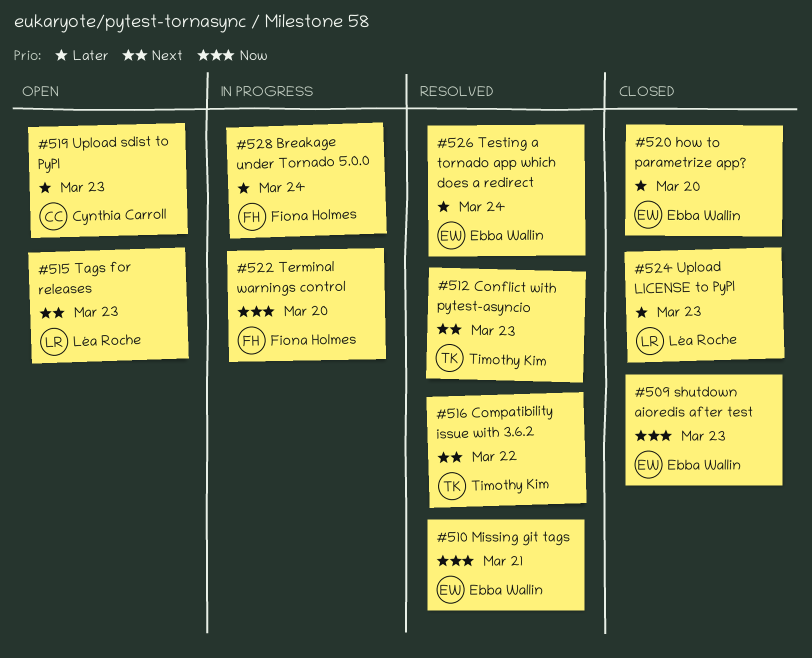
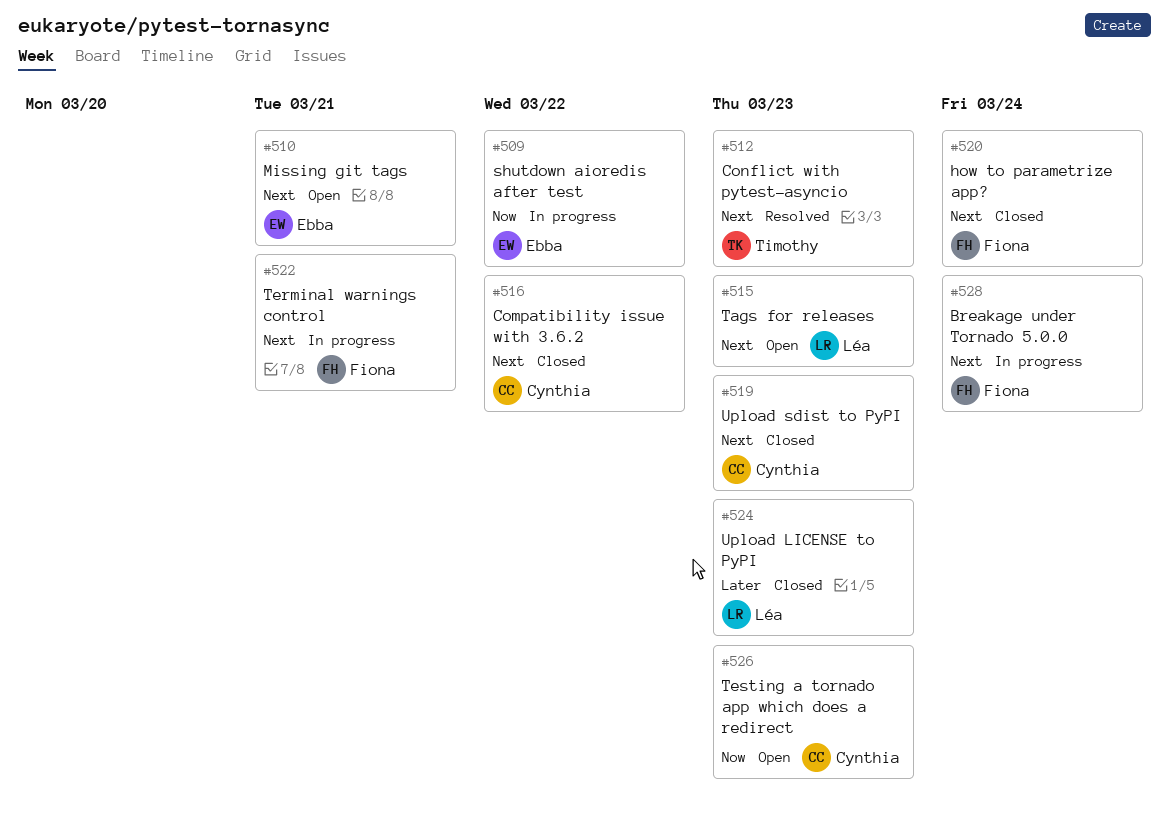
#509, status: Closed -> In progress
#509, due: Mar 23 -> Mar 22
#510, status: Resolved -> Open
#510, priority: Now -> Next
#516, status: Resolved -> Closed
#516, owner: Timothy Kim -> Cynthia Carroll
#519, status: Open -> Closed
#519, priority: Later -> Next
#520, owner: Ebba Wallin -> Fiona Holmes
#520, priority: Later -> Next
#520, due: Mar 20 -> Mar 24
#522, priority: Now -> Next
#522, due: Mar 20 -> Mar 21
#526, status: Resolved -> Open
#526, owner: Ebba Wallin -> Cynthia Carroll
#526, priority: Later -> Now
#526, due: Mar 24 -> Mar 23
#528, priority: Later -> Next

